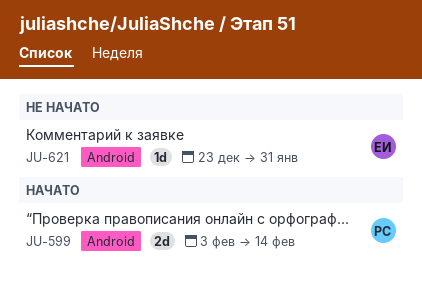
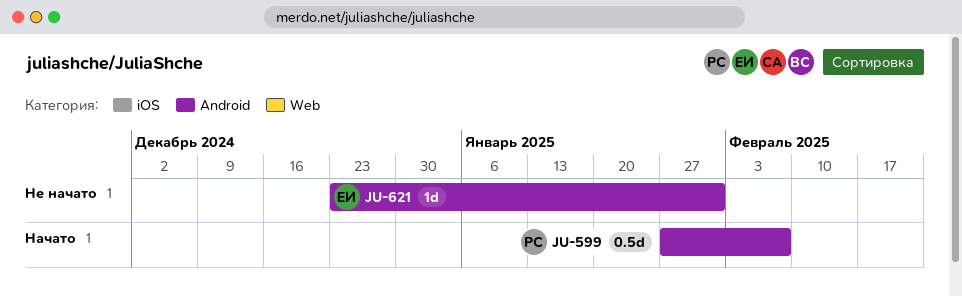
JU-599, estimate: 2d -> 0.5d
JU-599, start: Feb 3 -> Jan 27
JU-599, due: Feb 14 -> Feb 7

